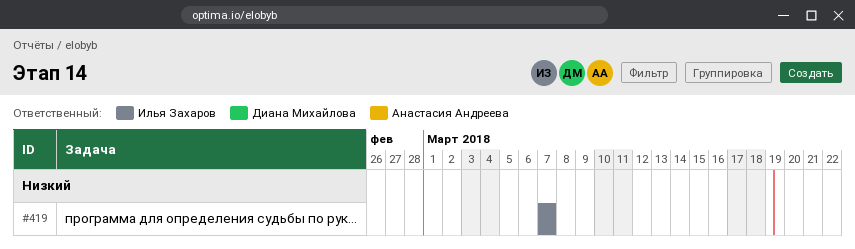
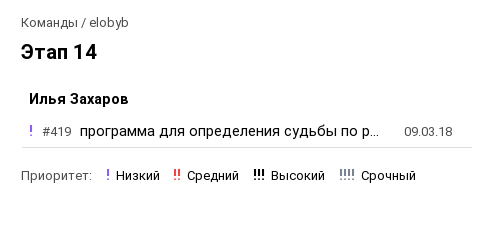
#419, due: Mar 7 -> Mar 9

